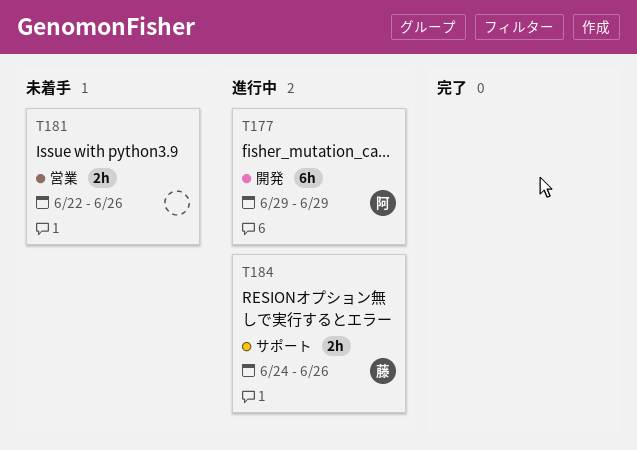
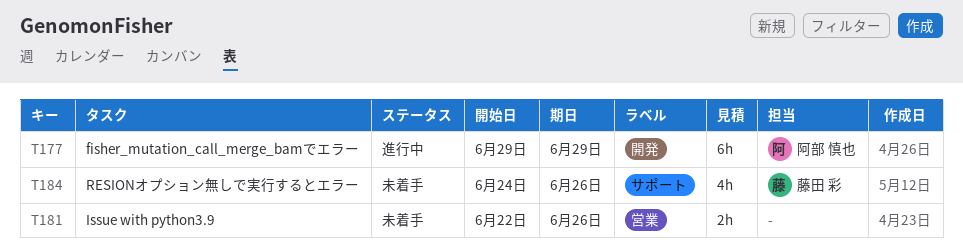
T184, status: 進行中 -> 未着手
T184, estimate: 2h -> 4h

